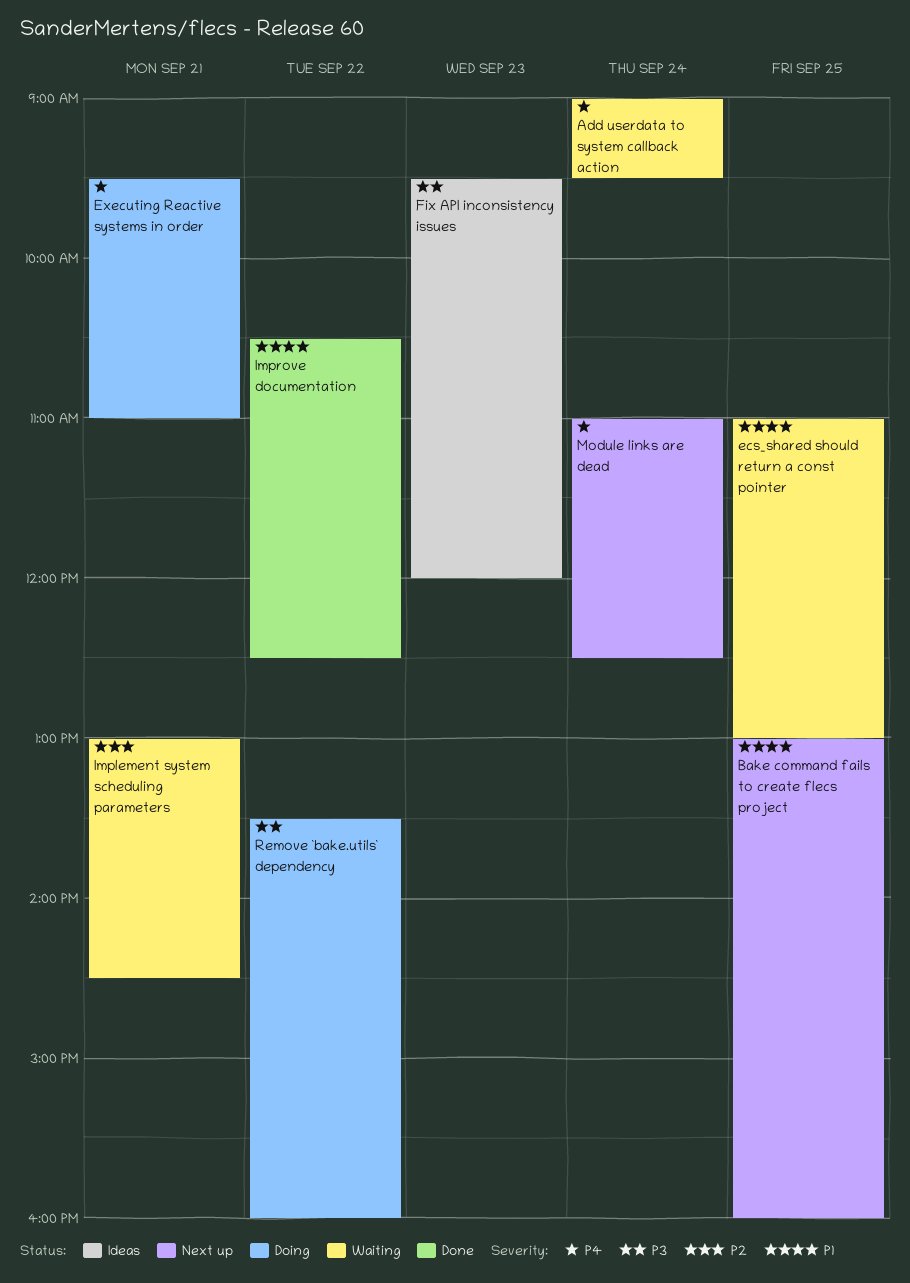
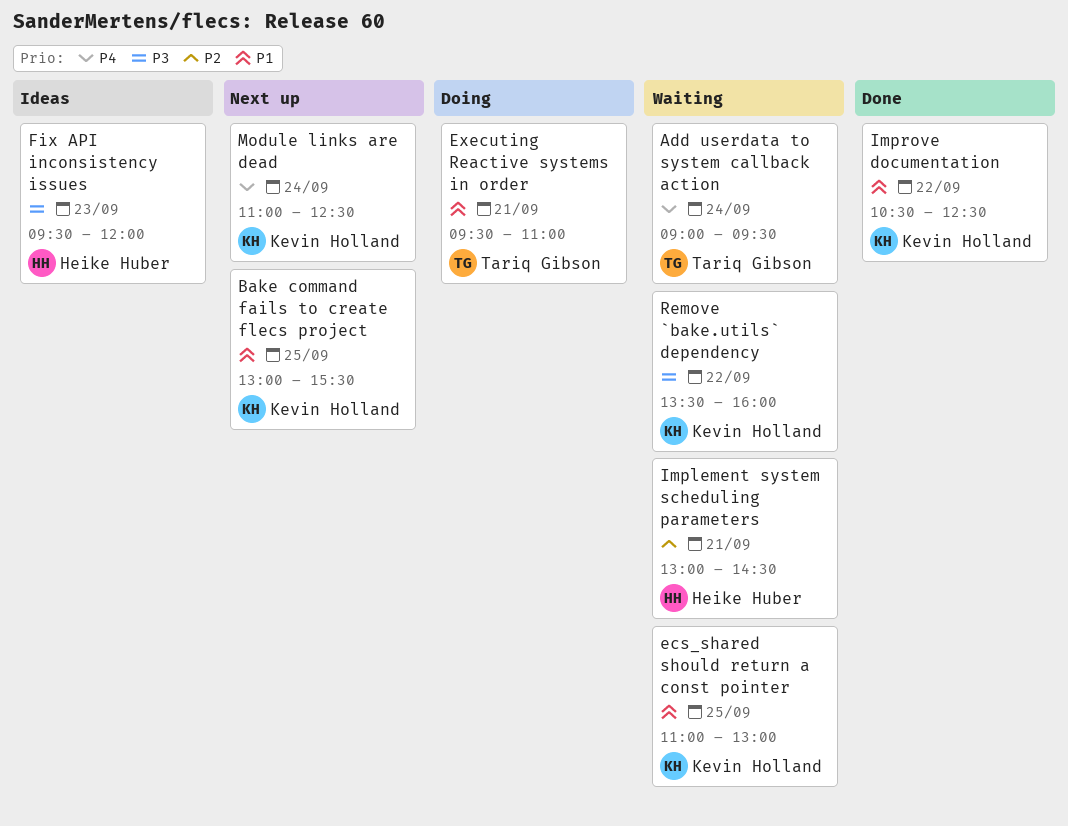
Bake command fails to create flecs project, ends: 16:00 -> 15:30
Executing Reactive systems in order, priority: P4 -> P1
Remove `bake.utils` dependency, status: Doing -> Waiting

